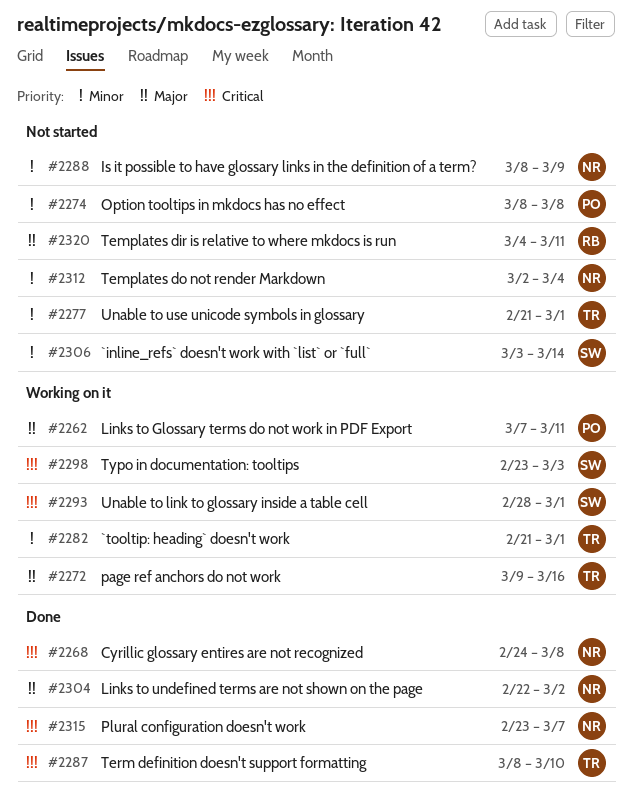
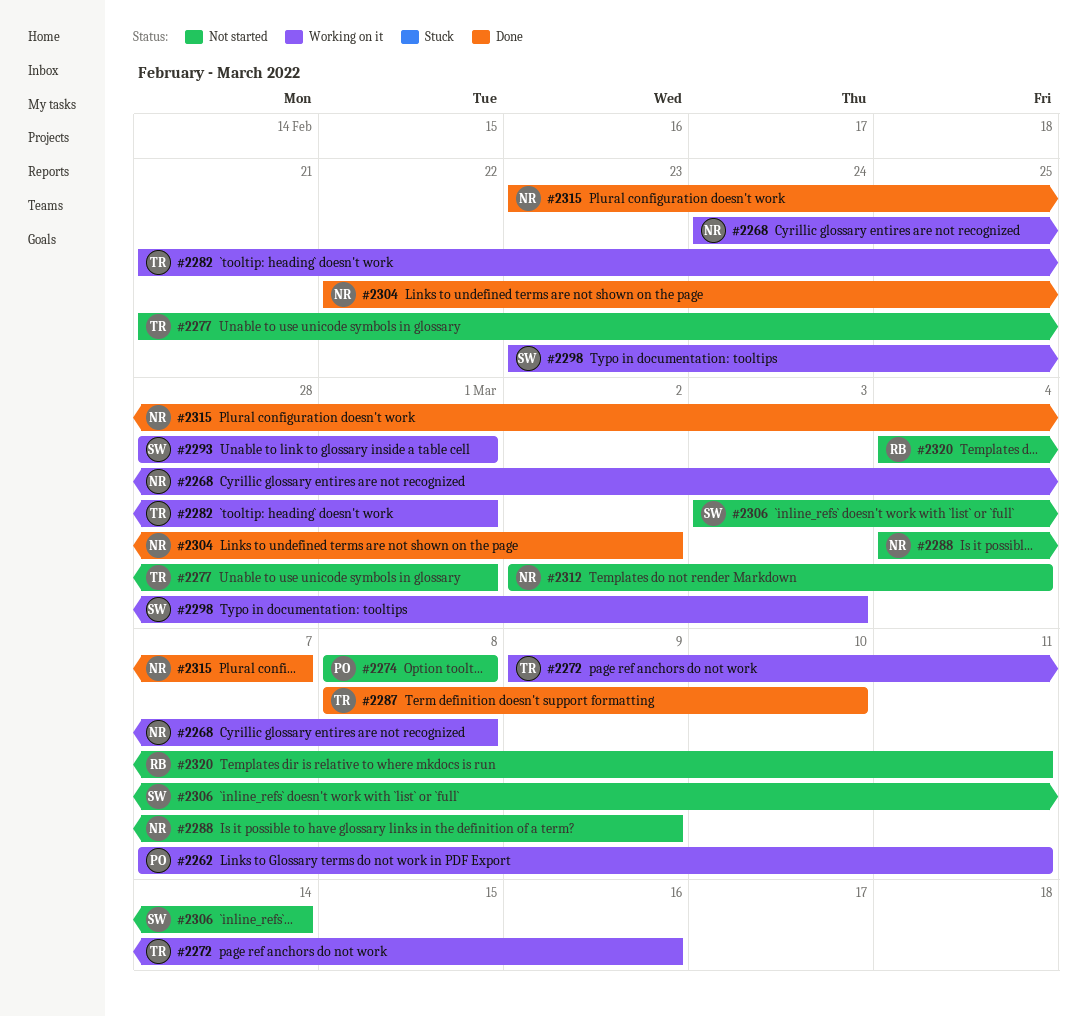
#2268, status: Done -> Working on it
#2288, start: Mar 8 -> Mar 4

